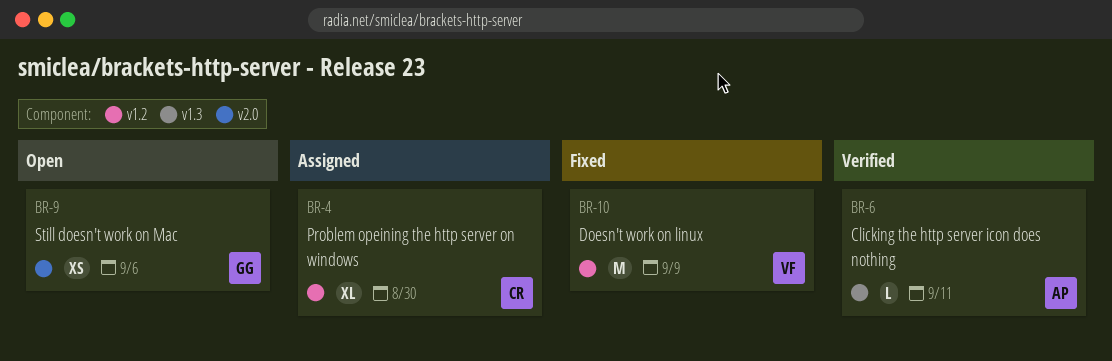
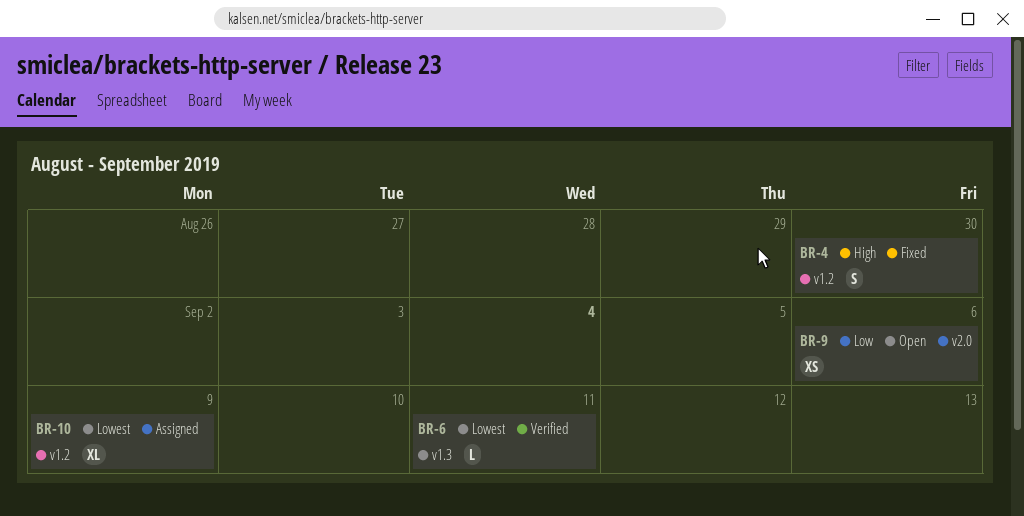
BR-4, status: Assigned -> Fixed
BR-4, estimate: XL -> S
BR-10, status: Fixed -> Assigned
BR-10, estimate: M -> XL

